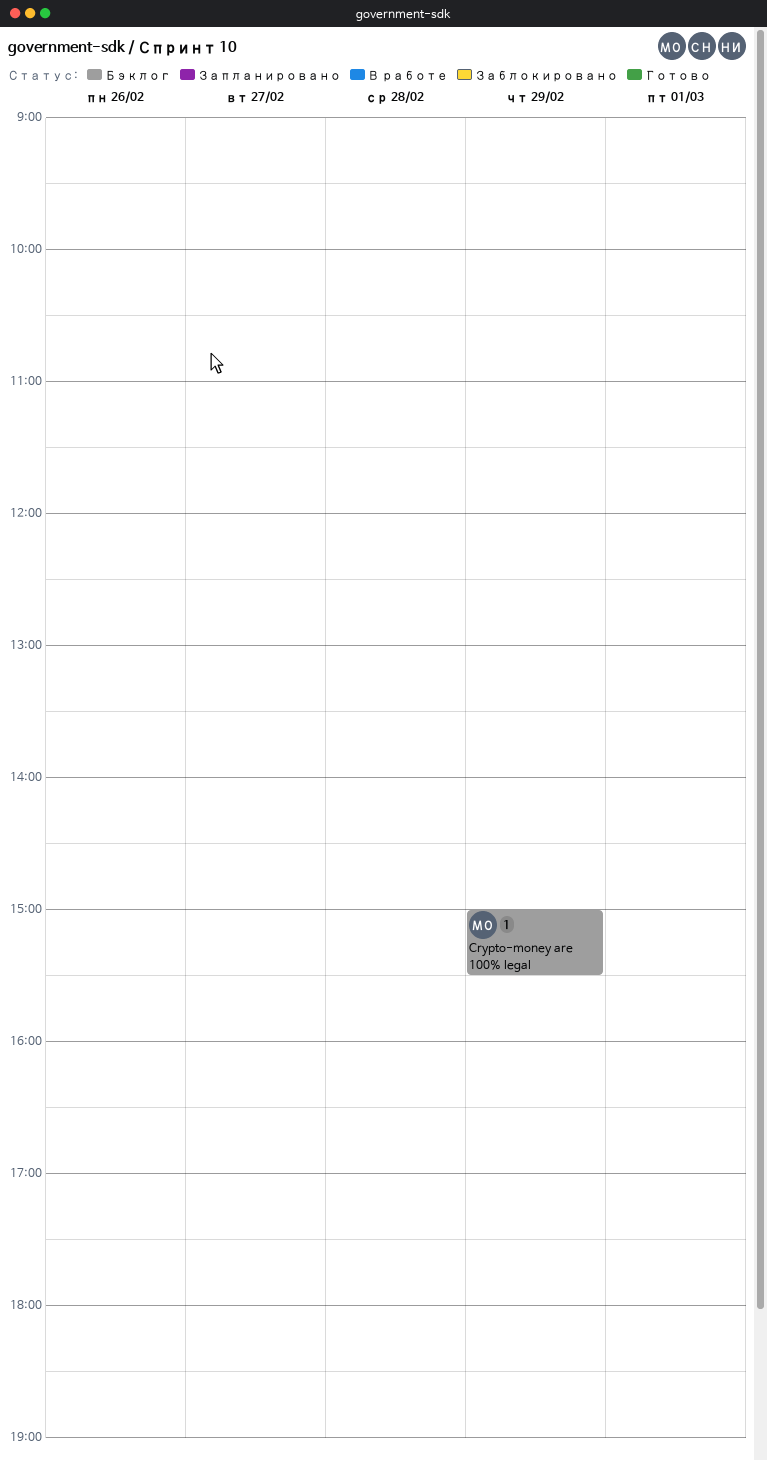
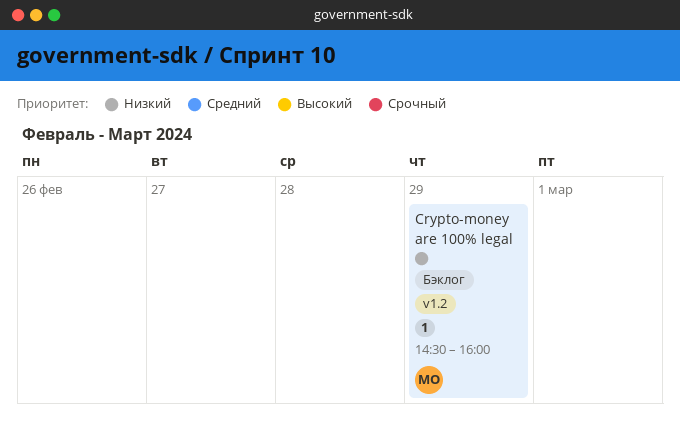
Crypto-money are 100% legal, begins: 15:00 -> 14:30
Crypto-money are 100% legal, ends: 15:30 -> 16:00

